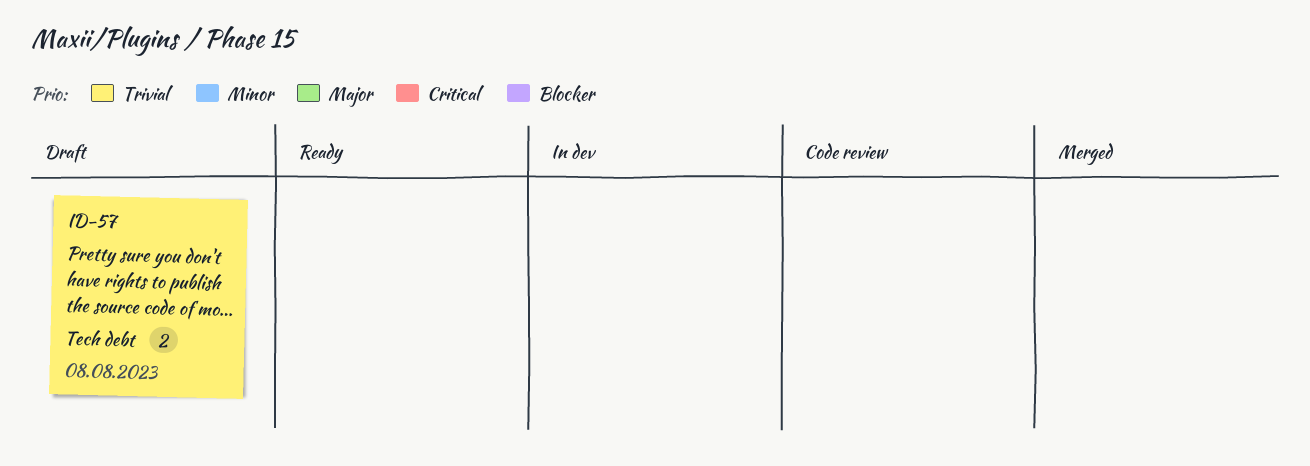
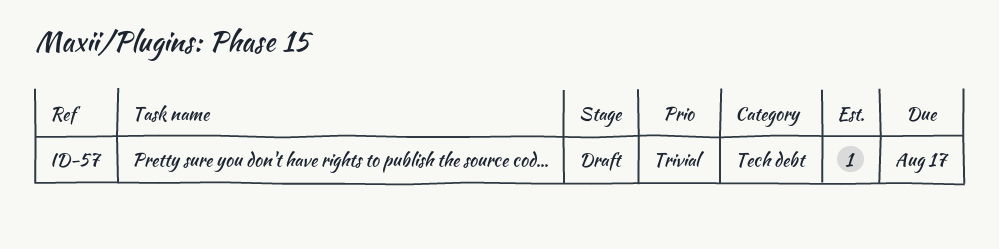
ID-57, estimate: 2 -> 1
ID-57, due: Aug 8 -> Aug 17

